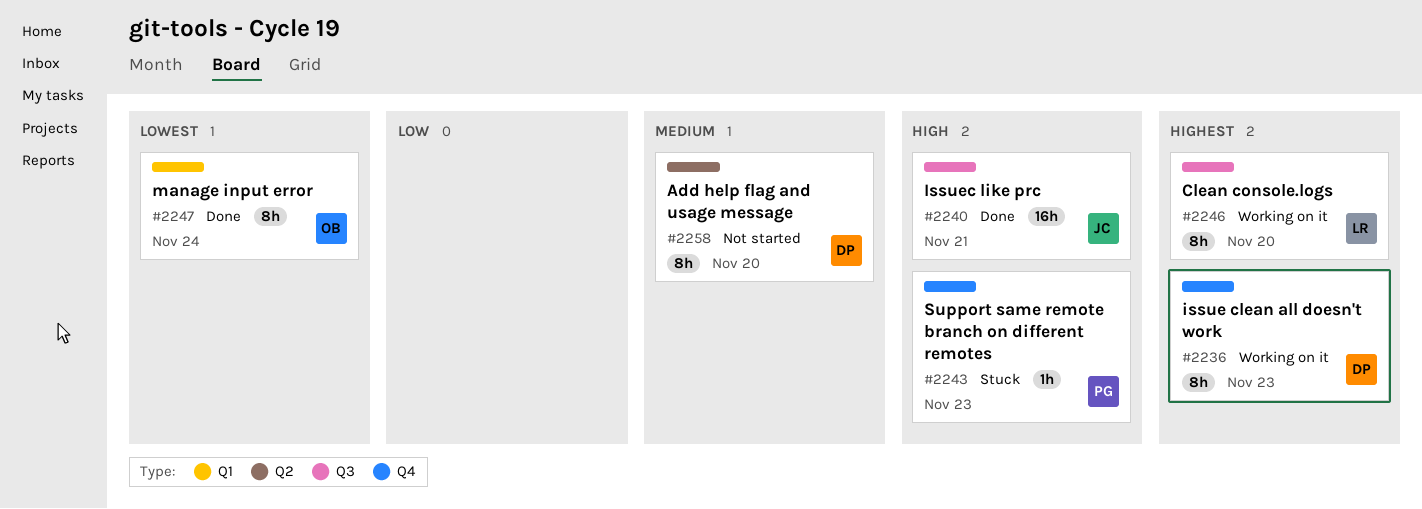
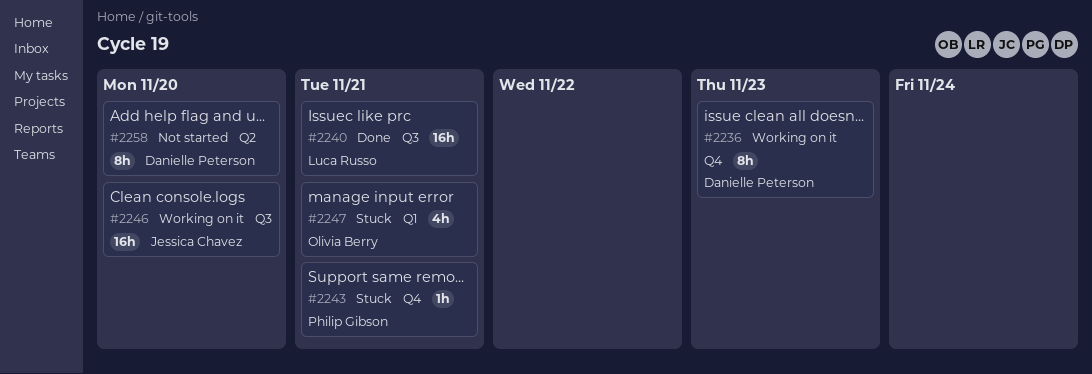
#2240, owner: Jessica Chavez -> Luca Russo
#2243, due: Nov 23 -> Nov 21
#2246, owner: Luca Russo -> Jessica Chavez
#2246, estimate: 8h -> 16h
#2247, status: Done -> Stuck
#2247, estimate: 8h -> 4h
#2247, due: Nov 24 -> Nov 21

